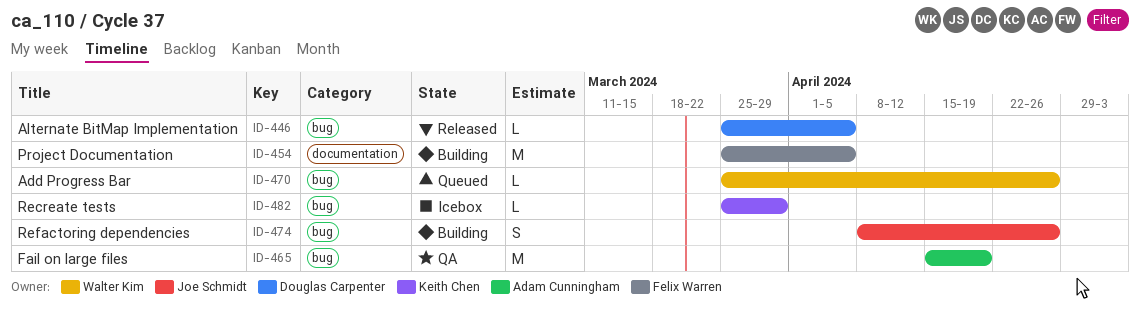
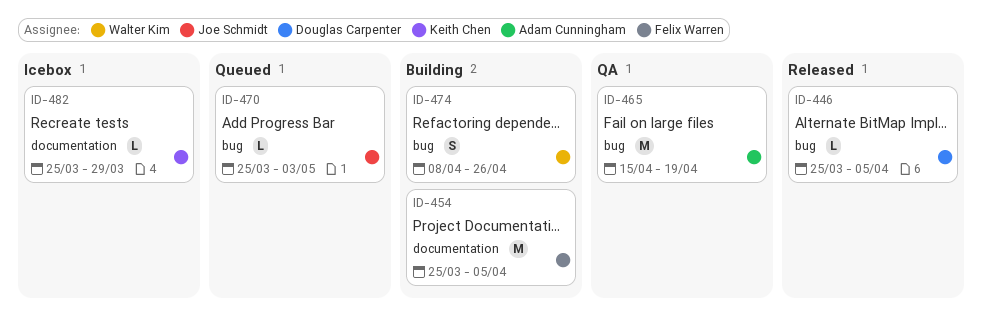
ID-470, owner: Walter Kim -> Joe Schmidt
ID-470, due: Apr 26 -> May 3
ID-474, owner: Joe Schmidt -> Walter Kim
ID-482, label: bug -> documentation

